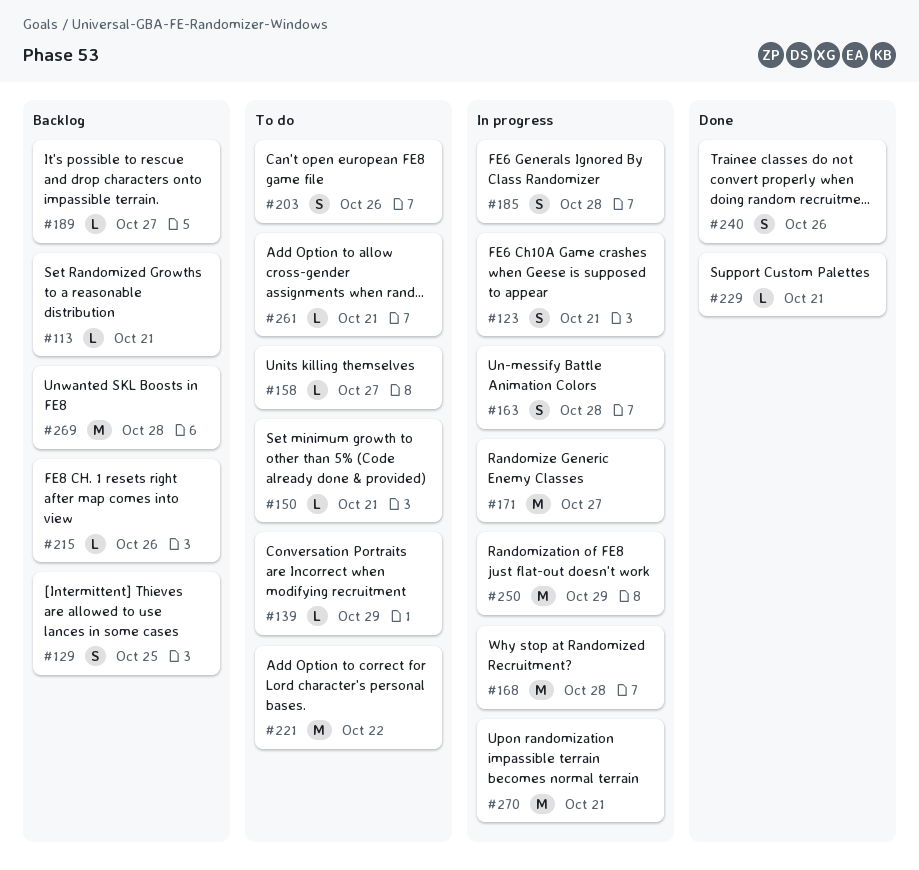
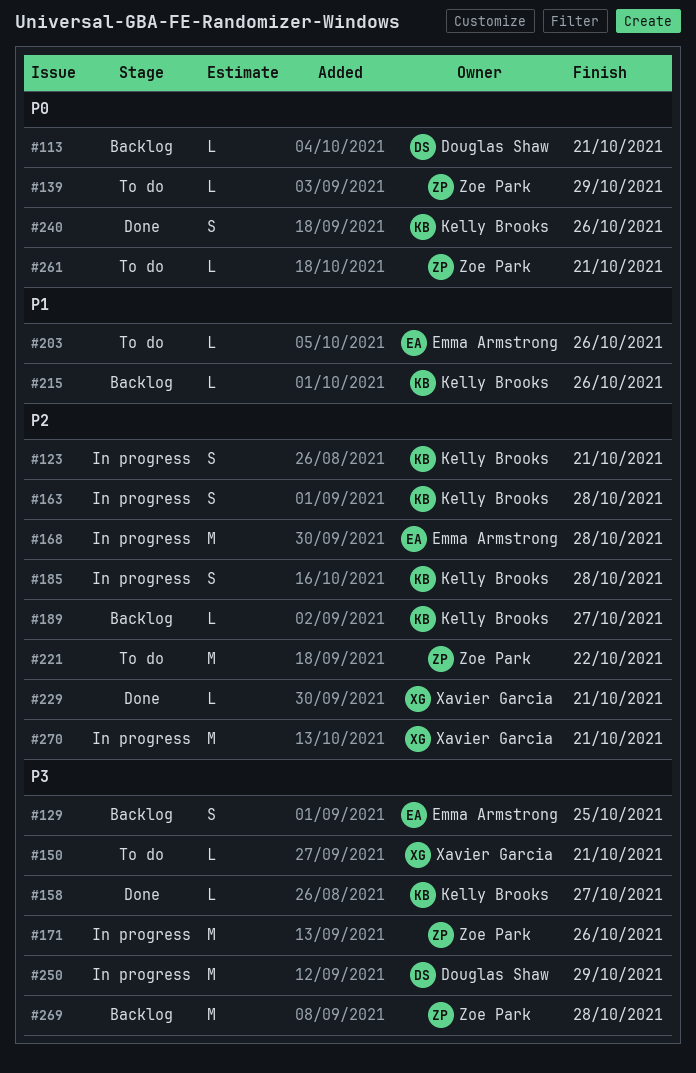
#158, status: To do -> Done
#171, due: Oct 27 -> Oct 26
#203, estimate: S -> L

